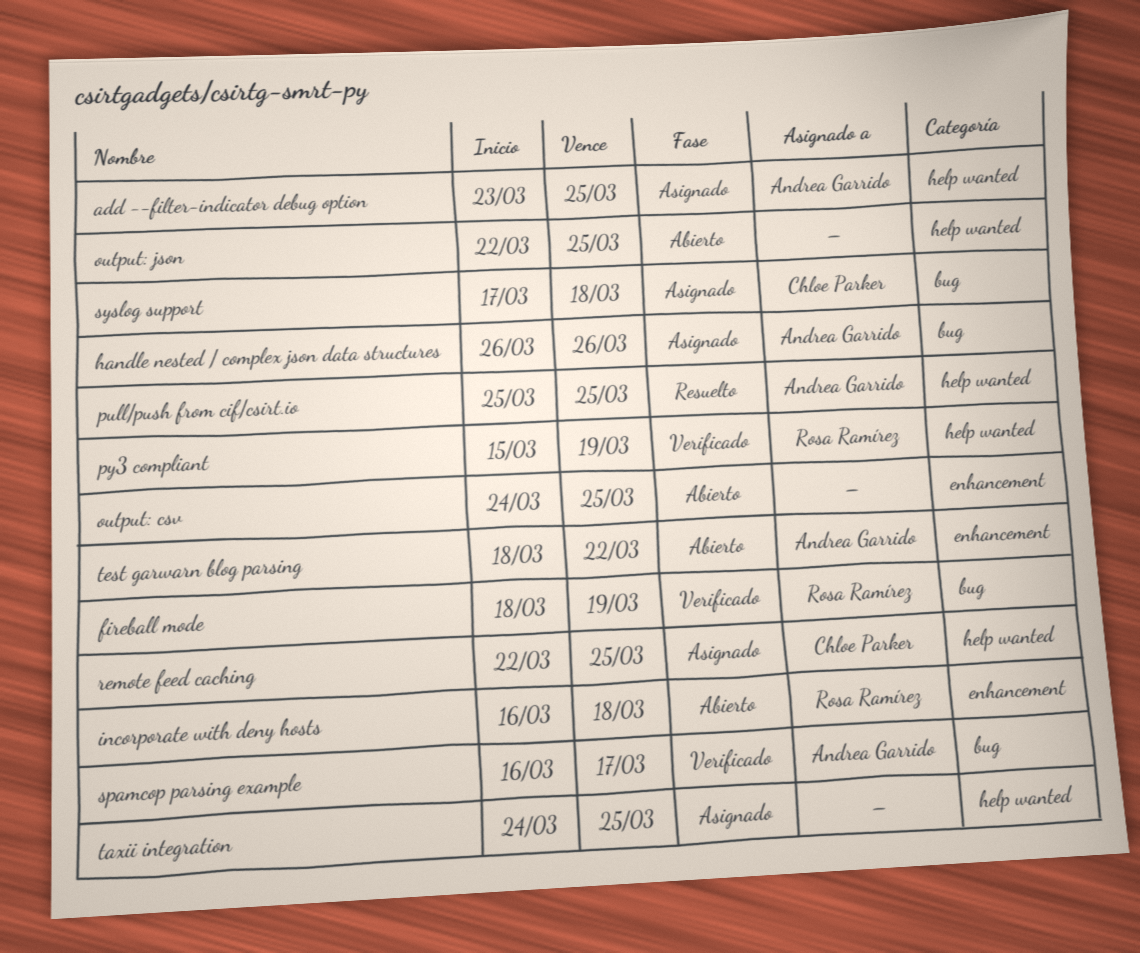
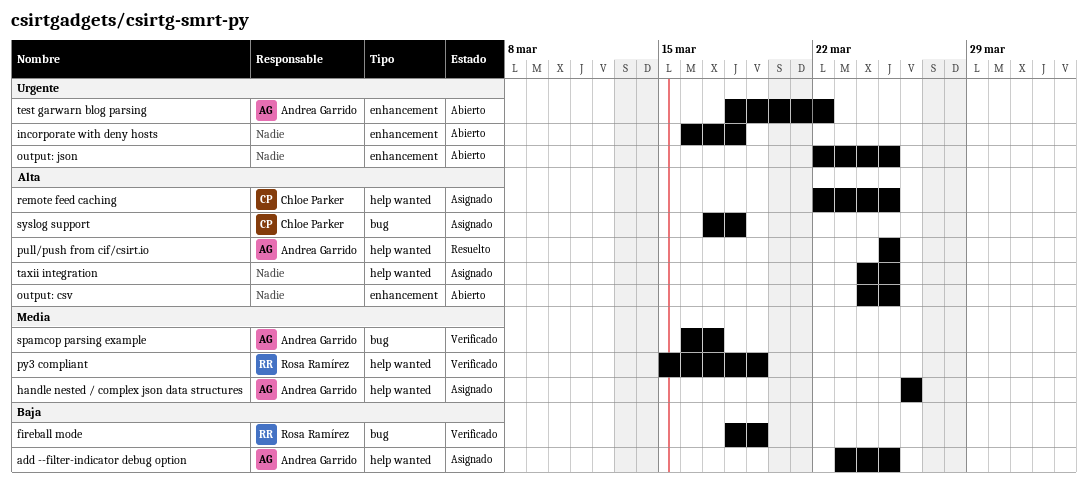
handle nested / complex json data structures, label: bug -> help wanted
incorporate with deny hosts, owner: Rosa Ramírez -> none
output: json, label: help wanted -> enhancement

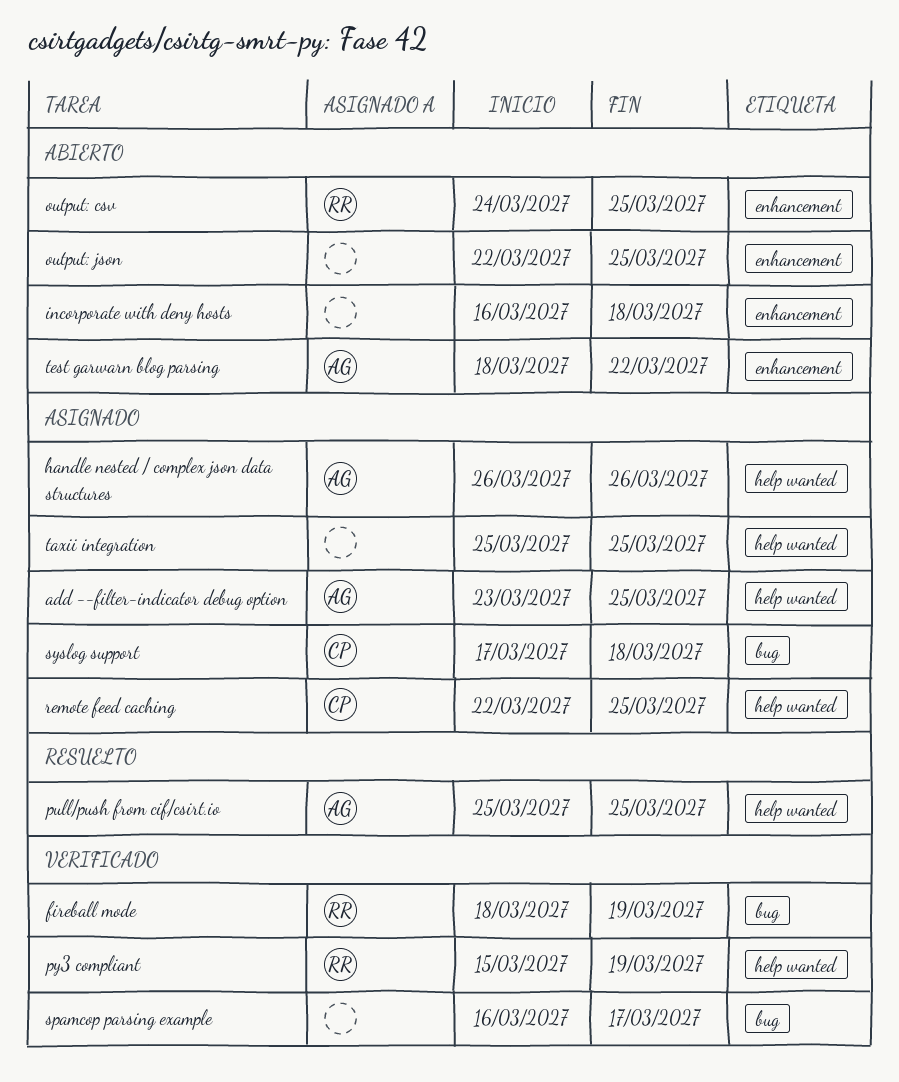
output: csv, owner: none -> Rosa Ramírez
spamcop parsing example, owner: Andrea Garrido -> none
taxii integration, start: Mar 24 -> Mar 25

